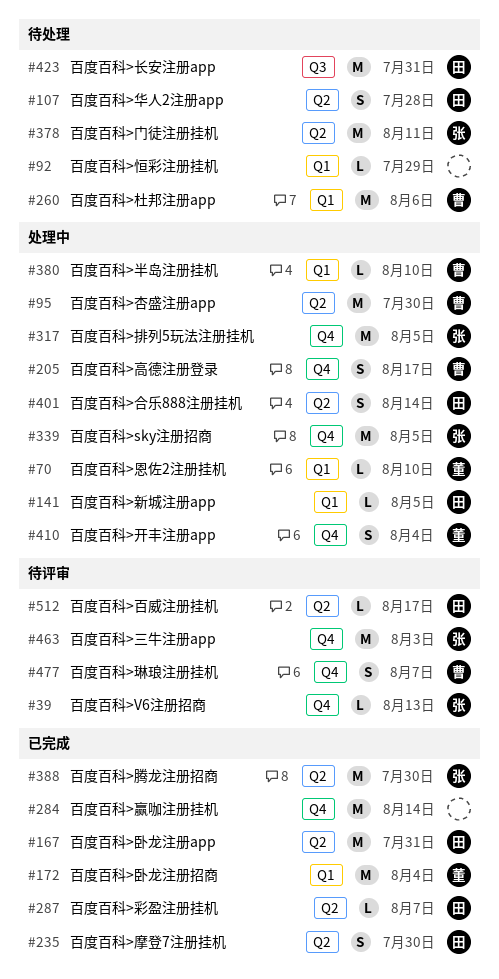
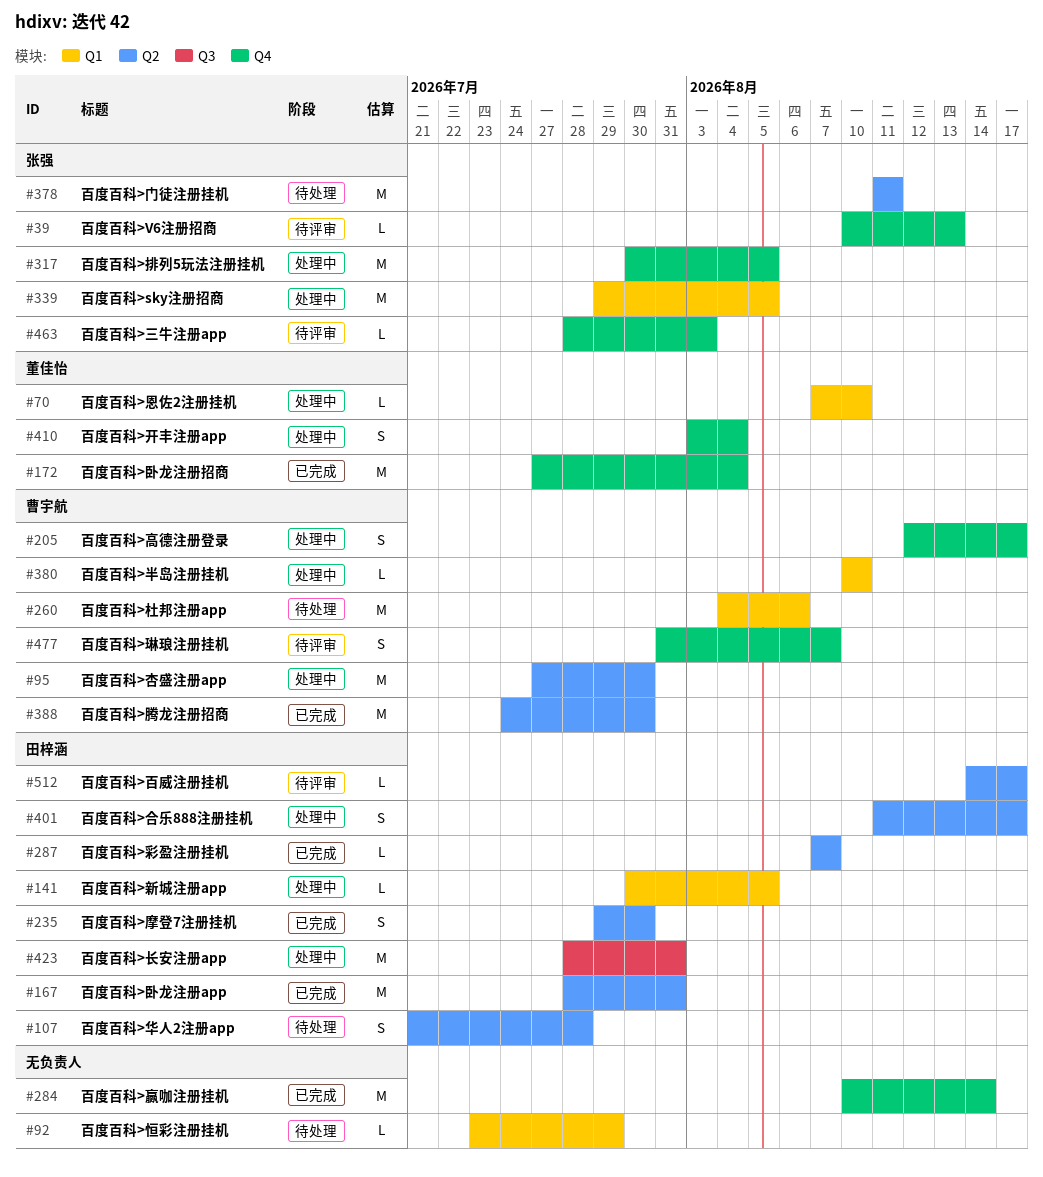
#172, label: Q1 -> Q4
#339, label: Q4 -> Q1
#388, owner: 张强 -> 曹宇航
#401, due: Aug 14 -> Aug 17
#423, status: 待处理 -> 处理中
#463, estimate: M -> L

